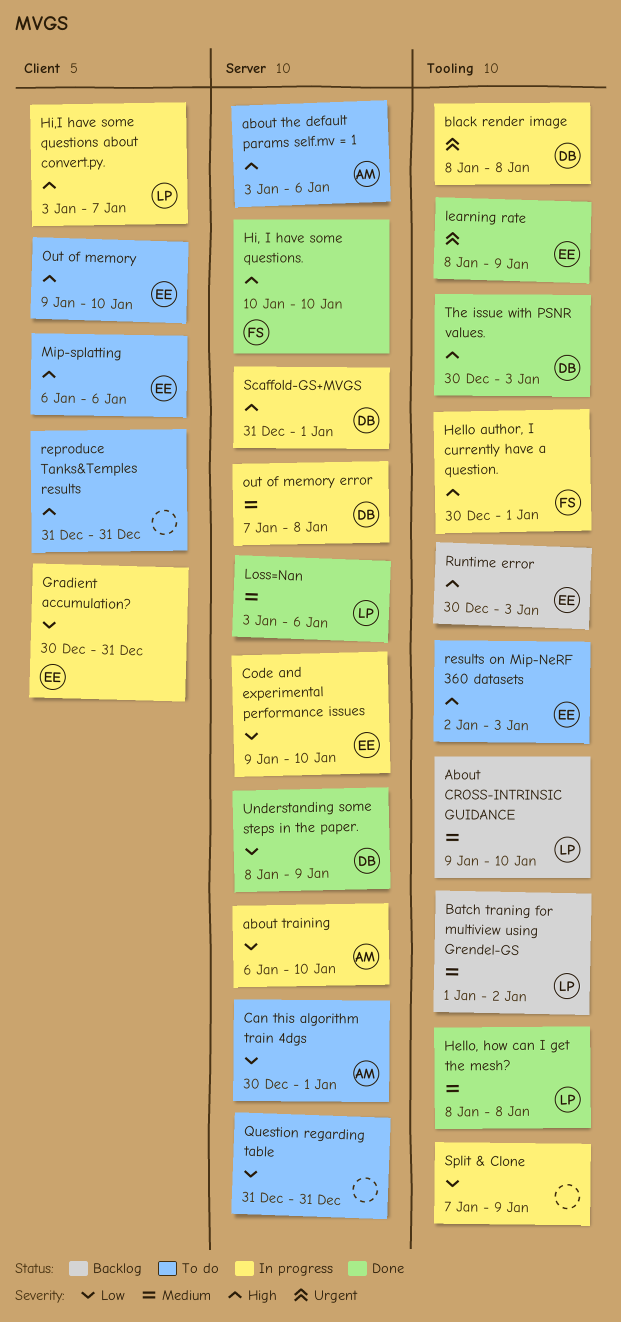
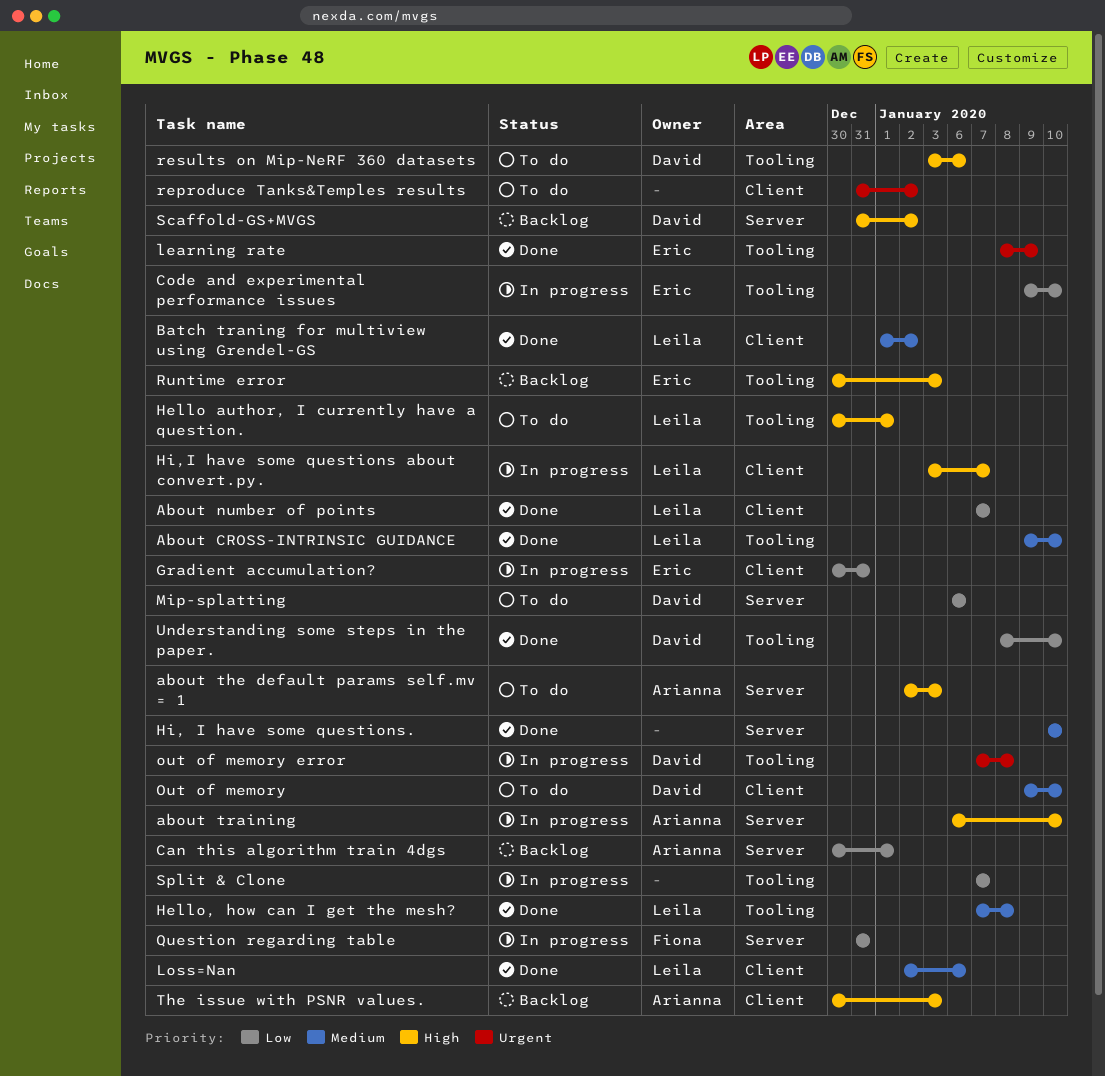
About CROSS-INTRINSIC GUIDANCE, status: Backlog -> Done
About number of points: none -> present
about the default params self.mv = 1, start: Jan 3 -> Jan 2
about the default params self.mv = 1, due: Jan 6 -> Jan 3
about training, priority: Low -> High
Batch traning for multiview using Grendel-GS, status: Backlog -> Done
Batch traning for multiview using Grendel-GS, label: Tooling -> Client
black render image: present -> none
Can this algorithm train 4dgs, status: To do -> Backlog
Code and experimental performance issues, label: Server -> Tooling
Hello author, I currently have a question., status: In progress -> To do
Hello author, I currently have a question., owner: Fiona -> Leila
Hello, how can I get the mesh?, start: Jan 8 -> Jan 7
Hi, I have some questions., owner: Fiona -> none
Hi, I have some questions., priority: High -> Medium
Loss=Nan, label: Server -> Client
Loss=Nan, start: Jan 3 -> Jan 2
Mip-splatting, owner: Eric -> David
Mip-splatting, priority: High -> Low
Mip-splatting, label: Client -> Server
Out of memory, owner: Eric -> David
Out of memory, priority: High -> Medium
out of memory error, priority: Medium -> Urgent
out of memory error, label: Server -> Tooling
Question regarding table, status: To do -> In progress
Question regarding table, owner: none -> Fiona
reproduce Tanks&Temples results, priority: High -> Urgent
reproduce Tanks&Temples results, due: Dec 31 -> Jan 2
results on Mip-NeRF 360 datasets, owner: Eric -> David
results on Mip-NeRF 360 datasets, start: Jan 2 -> Jan 3
results on Mip-NeRF 360 datasets, due: Jan 3 -> Jan 6
Scaffold-GS+MVGS, status: In progress -> Backlog
Scaffold-GS+MVGS, due: Jan 1 -> Jan 2
Split & Clone, due: Jan 9 -> Jan 7
The issue with PSNR values., status: Done -> Backlog
The issue with PSNR values., owner: David -> Arianna
The issue with PSNR values., label: Tooling -> Client
Understanding some steps in the paper., label: Server -> Tooling
Understanding some steps in the paper., due: Jan 9 -> Jan 10

